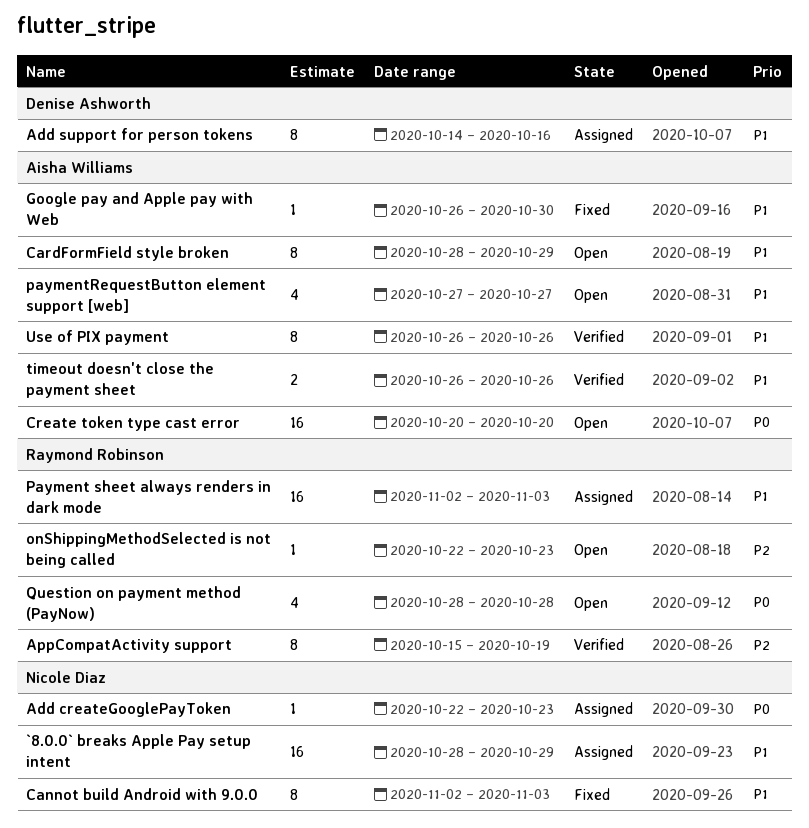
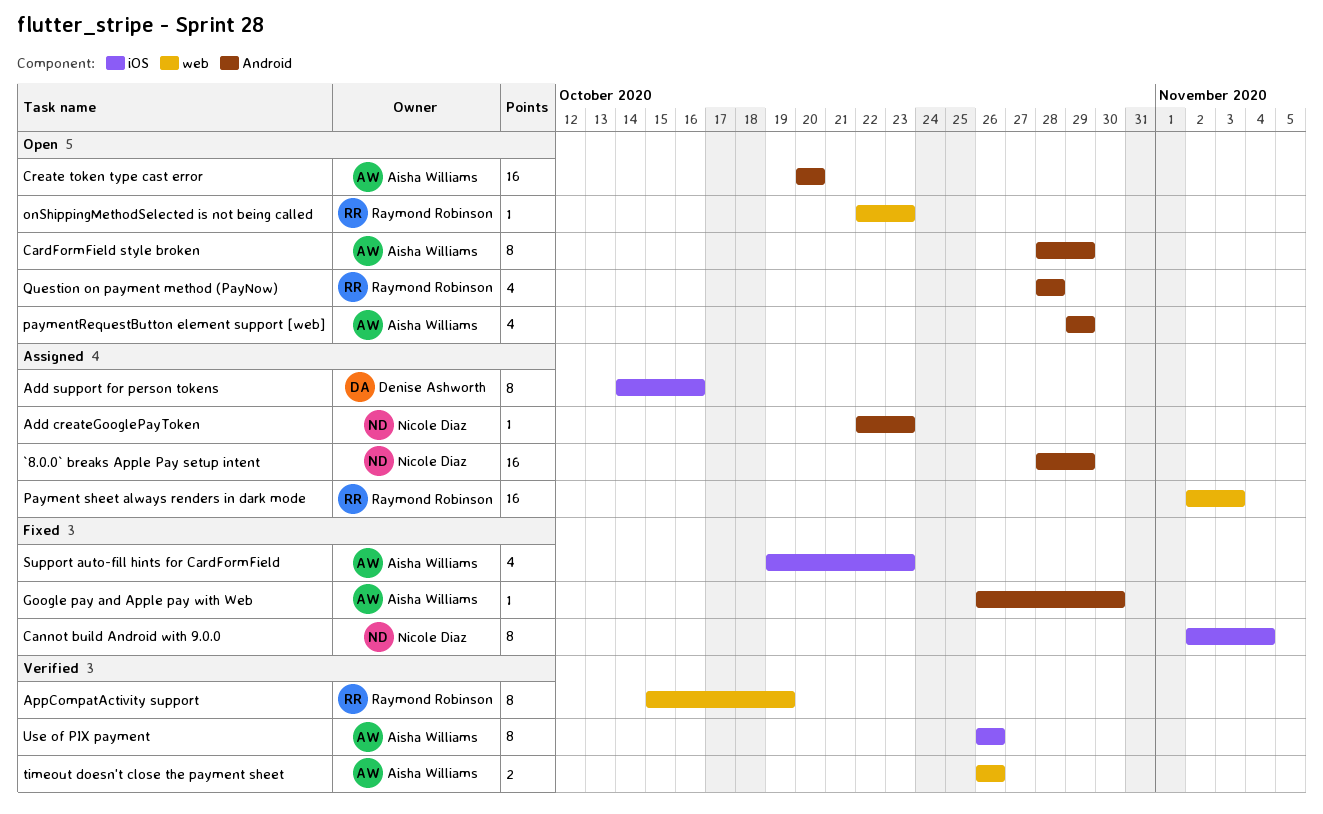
Cannot build Android with 9.0.0, due: Nov 3 -> Nov 4
paymentRequestButton element support [web], start: Oct 27 -> Oct 29
paymentRequestButton element support [web], due: Oct 27 -> Oct 29
Support auto-fill hints for CardFormField: none -> present

